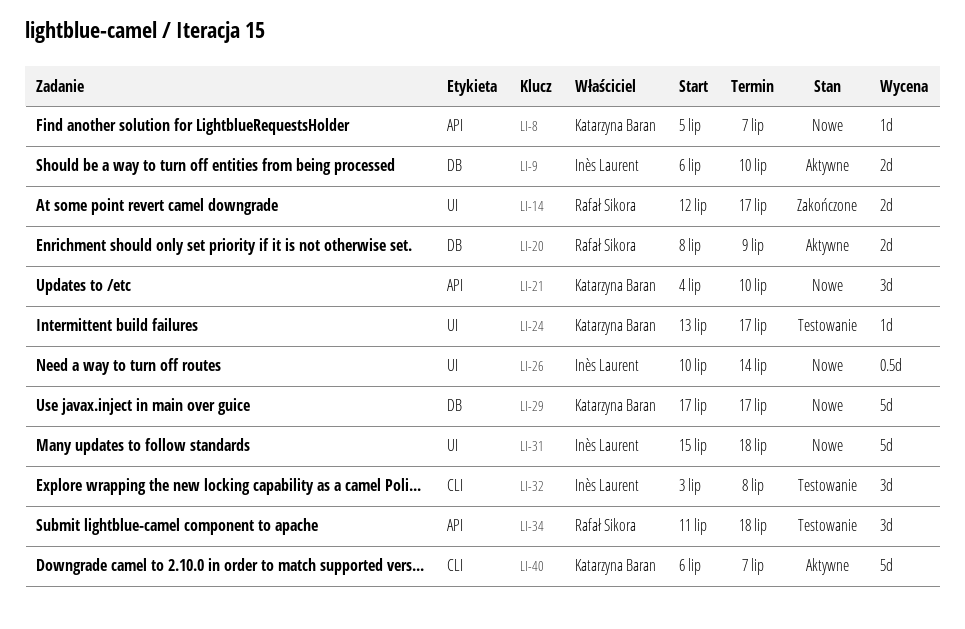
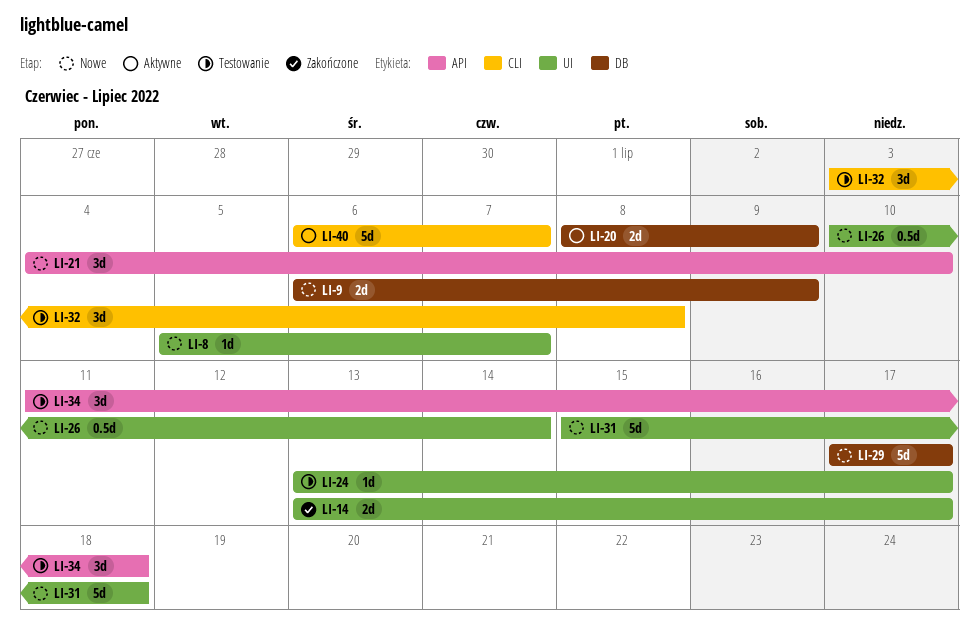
LI-8, label: API -> UI
LI-9, status: Aktywne -> Nowe
LI-9, due: Jul 10 -> Jul 9
LI-14, start: Jul 12 -> Jul 13

